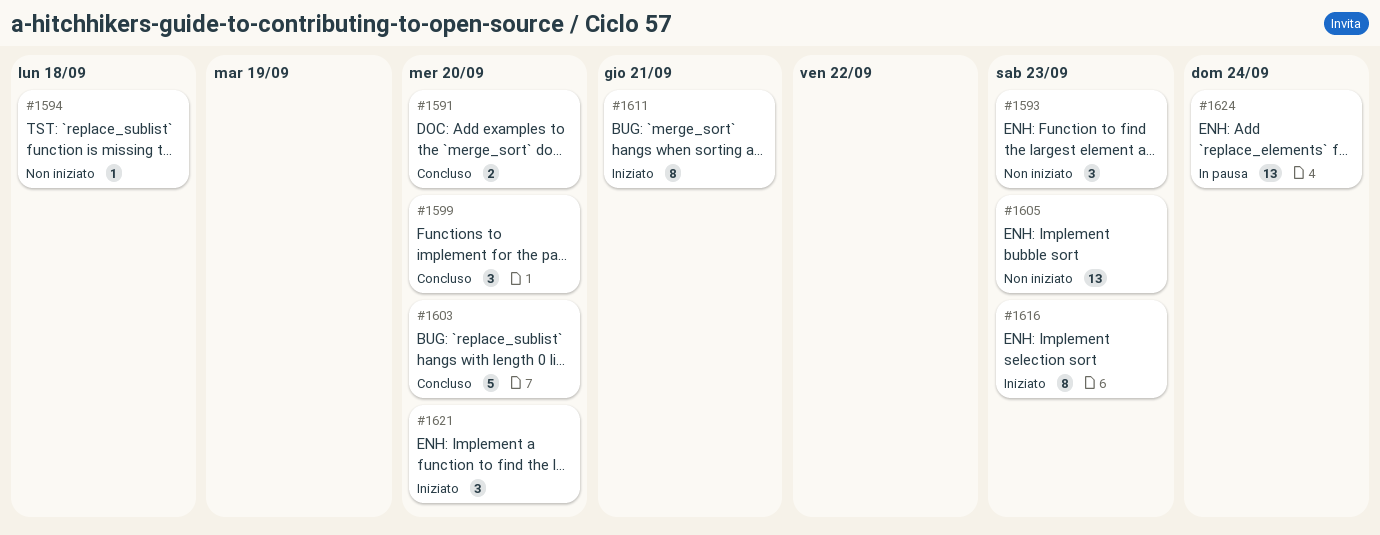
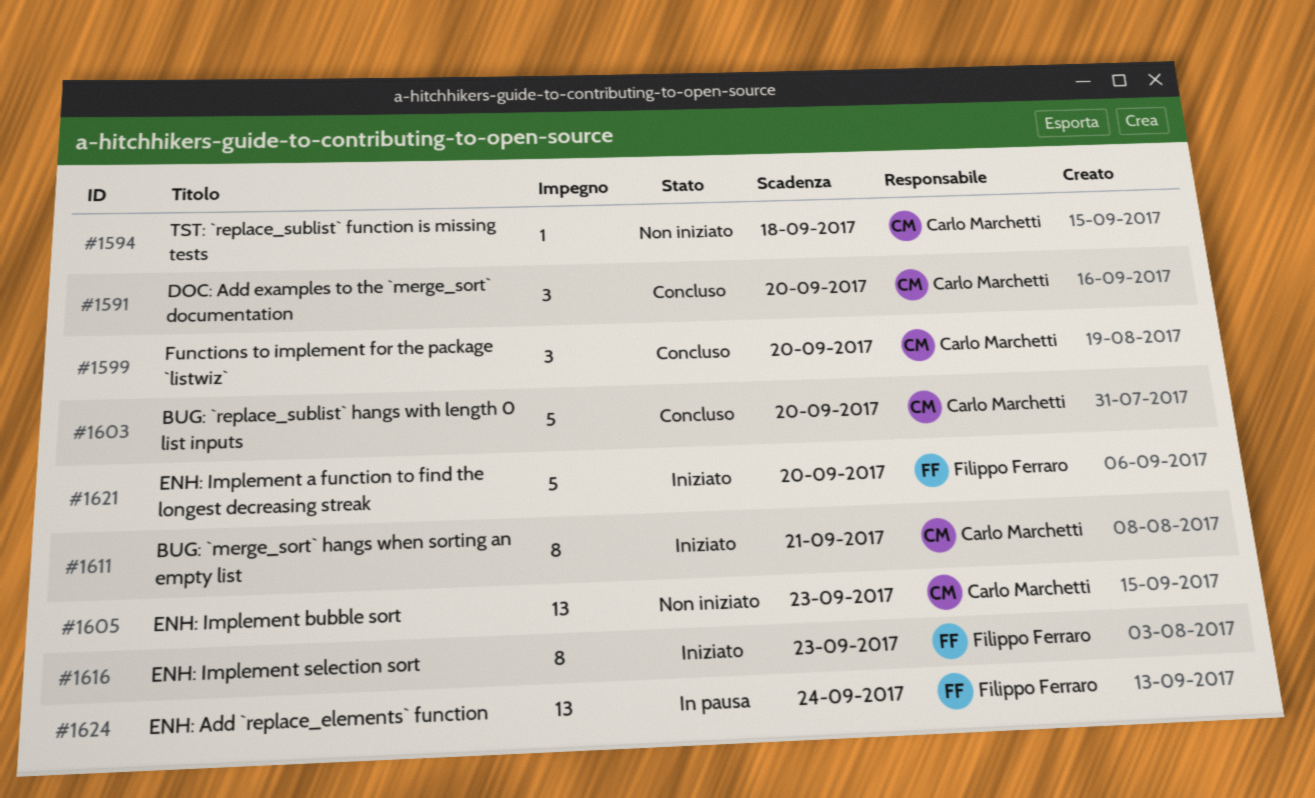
#1591, estimate: 2 -> 3
#1593: present -> none
#1621, estimate: 3 -> 5

